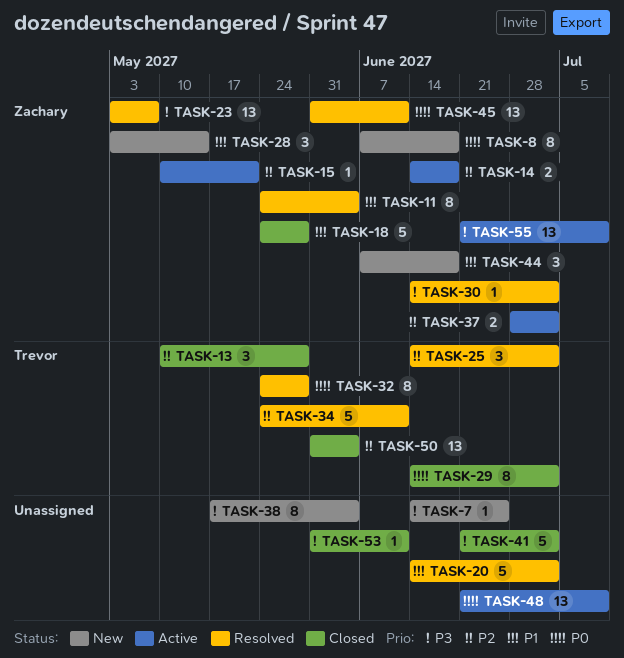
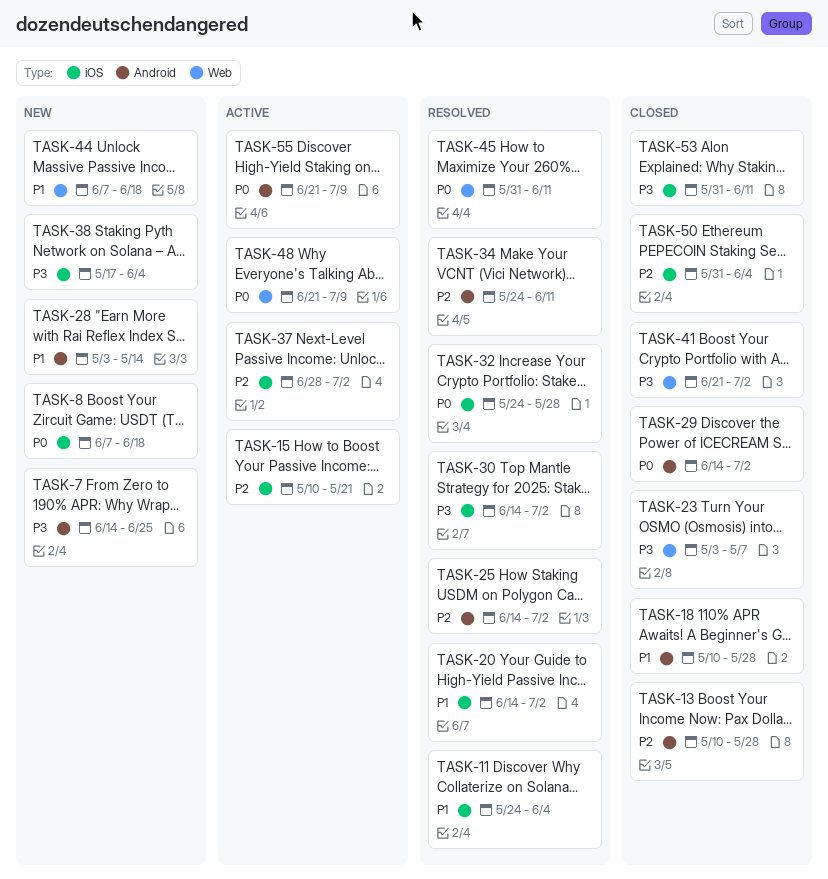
TASK-14: present -> none
TASK-18, start: May 24 -> May 10
TASK-23, status: Resolved -> Closed
TASK-55, priority: P3 -> P0

